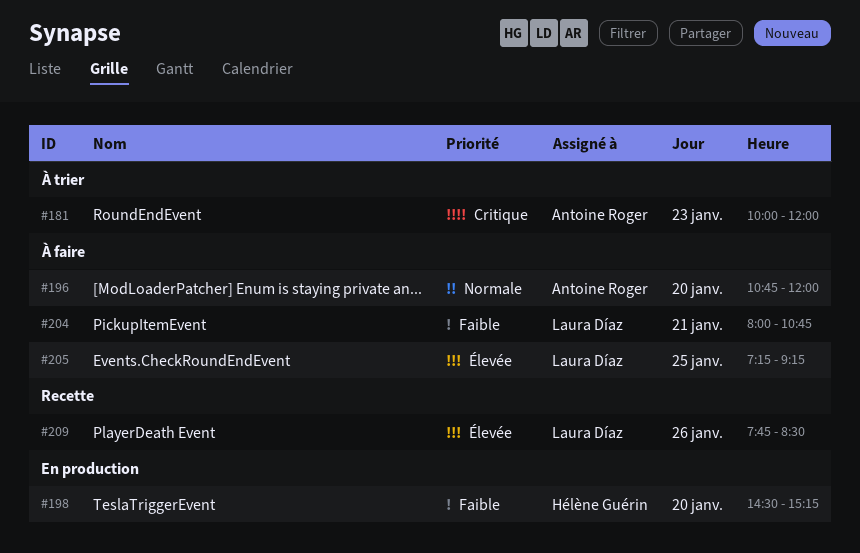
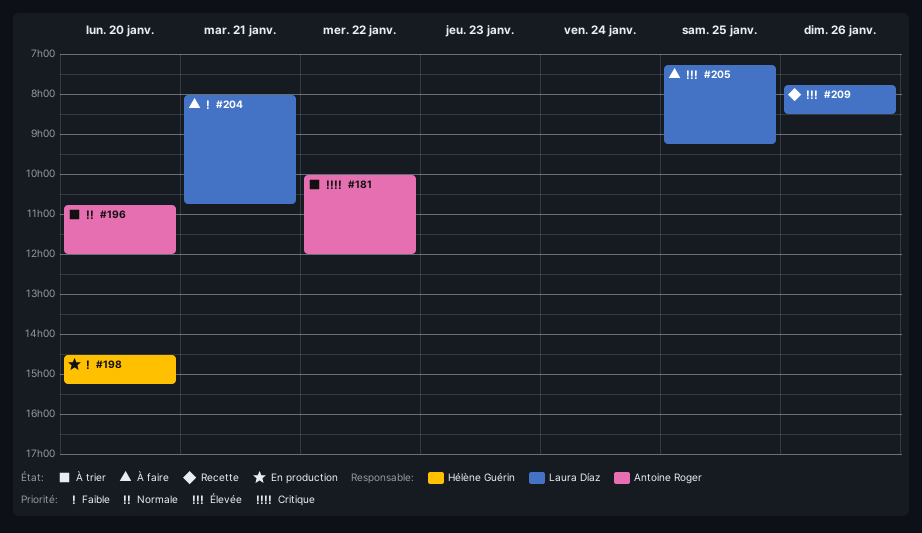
#181, day: Jan 23 -> Jan 22
#196, status: À faire -> À trier

